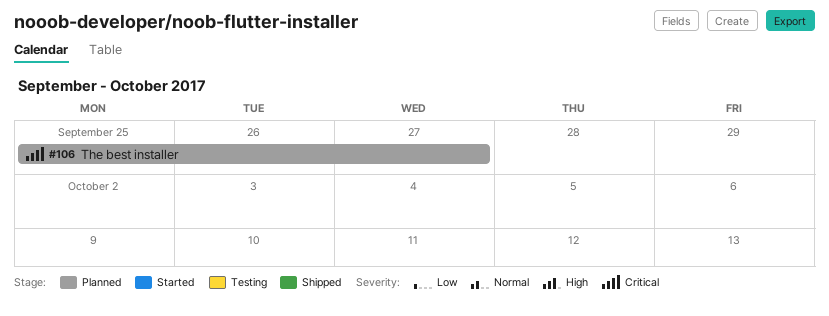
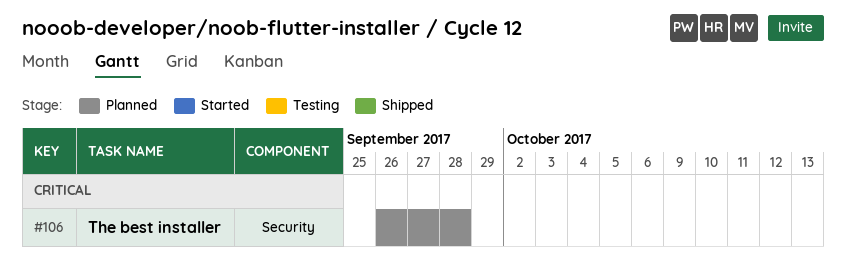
#106, start: Sep 25 -> Sep 26
#106, due: Sep 27 -> Sep 28

